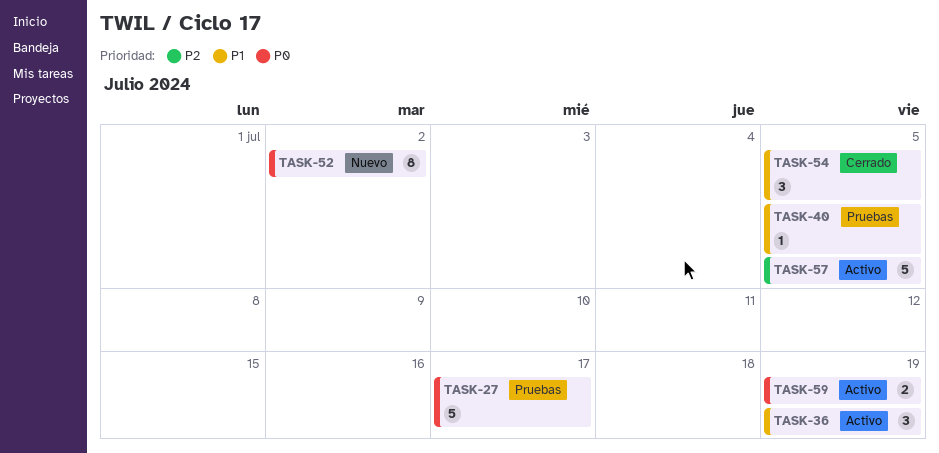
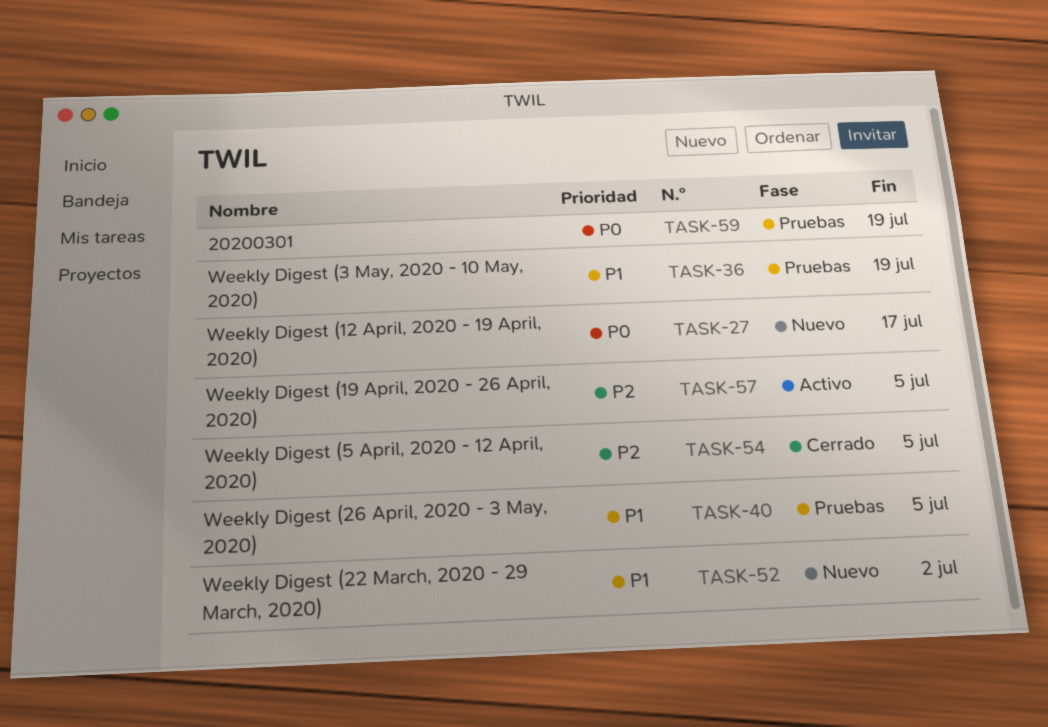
TASK-27, status: Pruebas -> Nuevo
TASK-36, status: Activo -> Pruebas
TASK-52, priority: P0 -> P1
TASK-54, priority: P1 -> P2
TASK-59, status: Activo -> Pruebas

